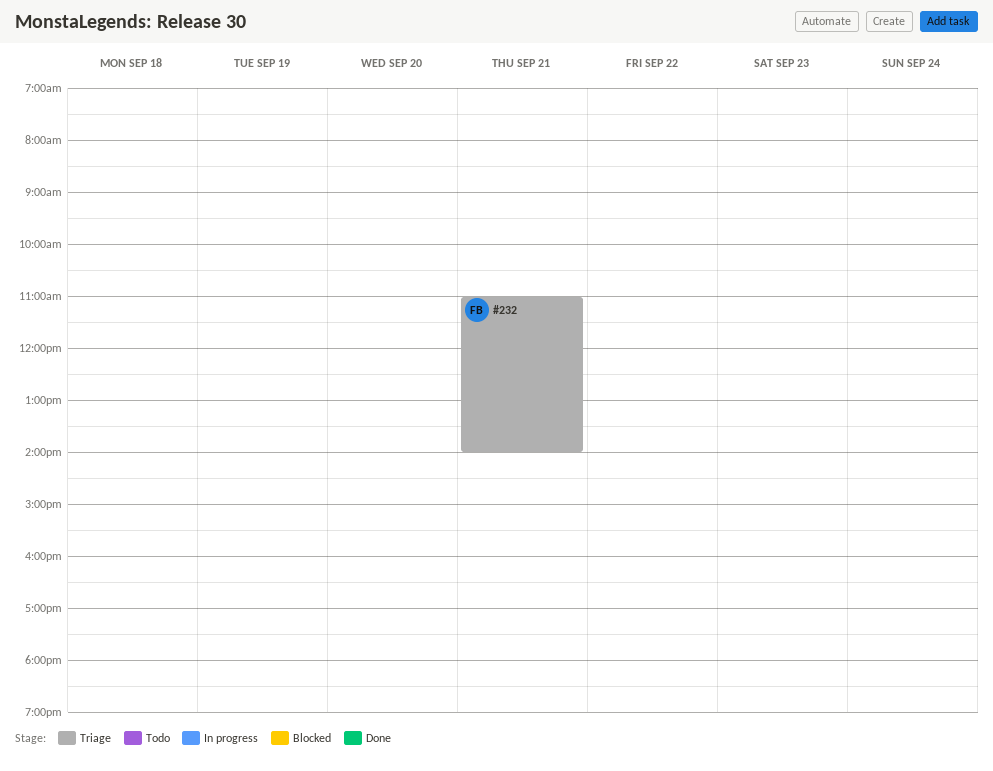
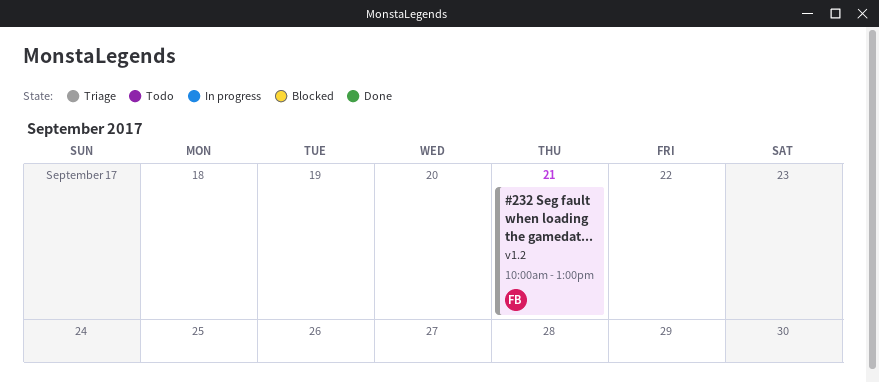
#232, begins: 11:00 -> 10:00
#232, ends: 14:00 -> 13:00

